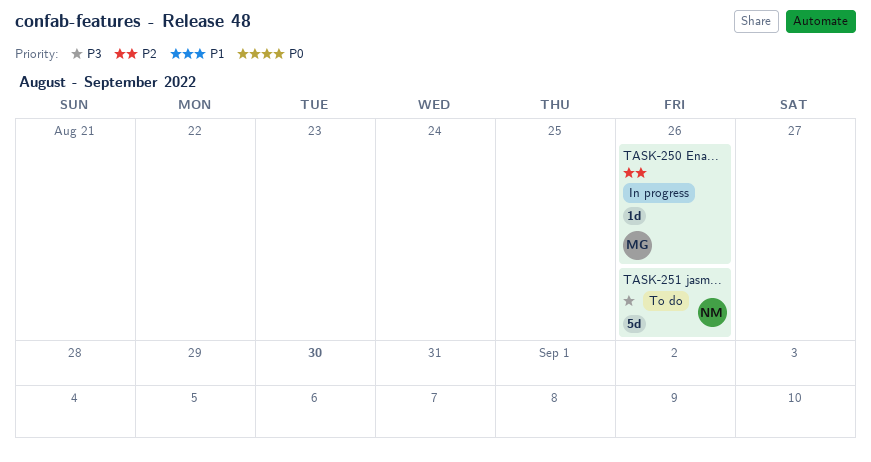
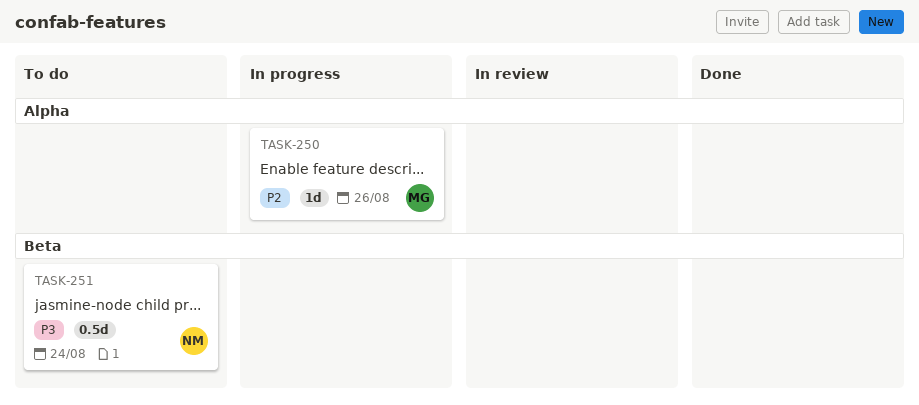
TASK-251, estimate: 5d -> 0.5d
TASK-251, due: Aug 26 -> Aug 24

